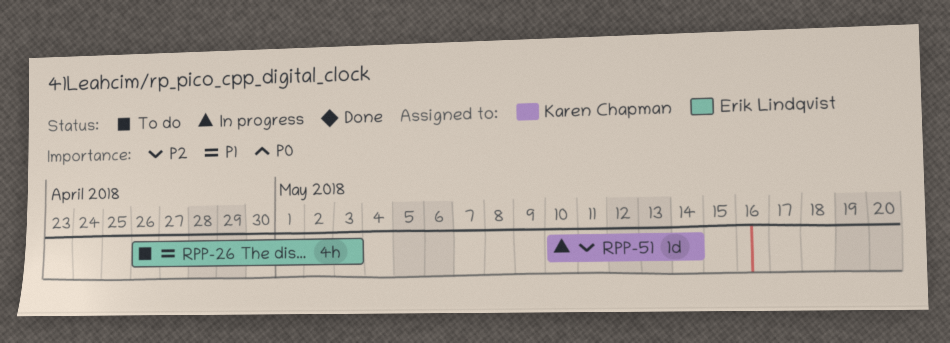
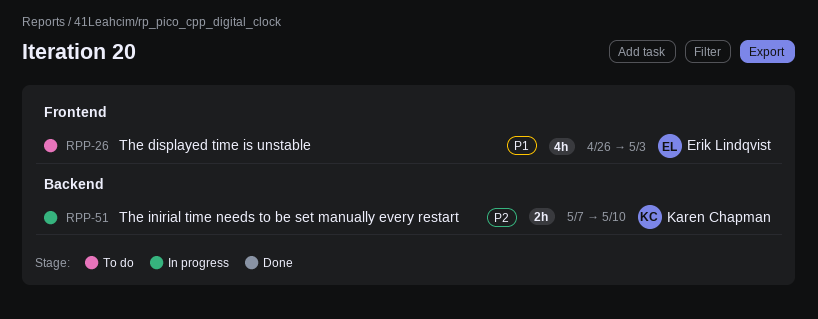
RPP-51, estimate: 1d -> 2h
RPP-51, start: May 10 -> May 7
RPP-51, due: May 14 -> May 10

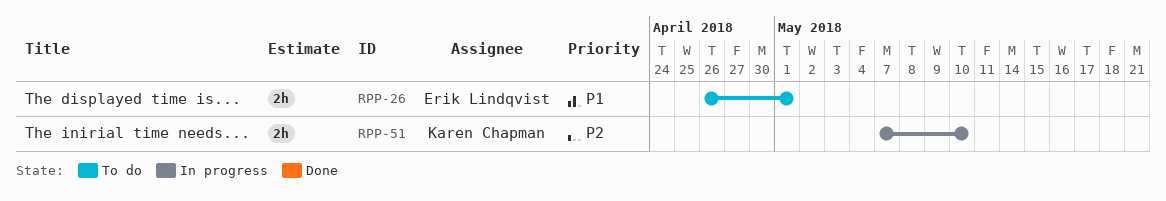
RPP-26, estimate: 4h -> 2h
RPP-26, due: May 3 -> May 1

